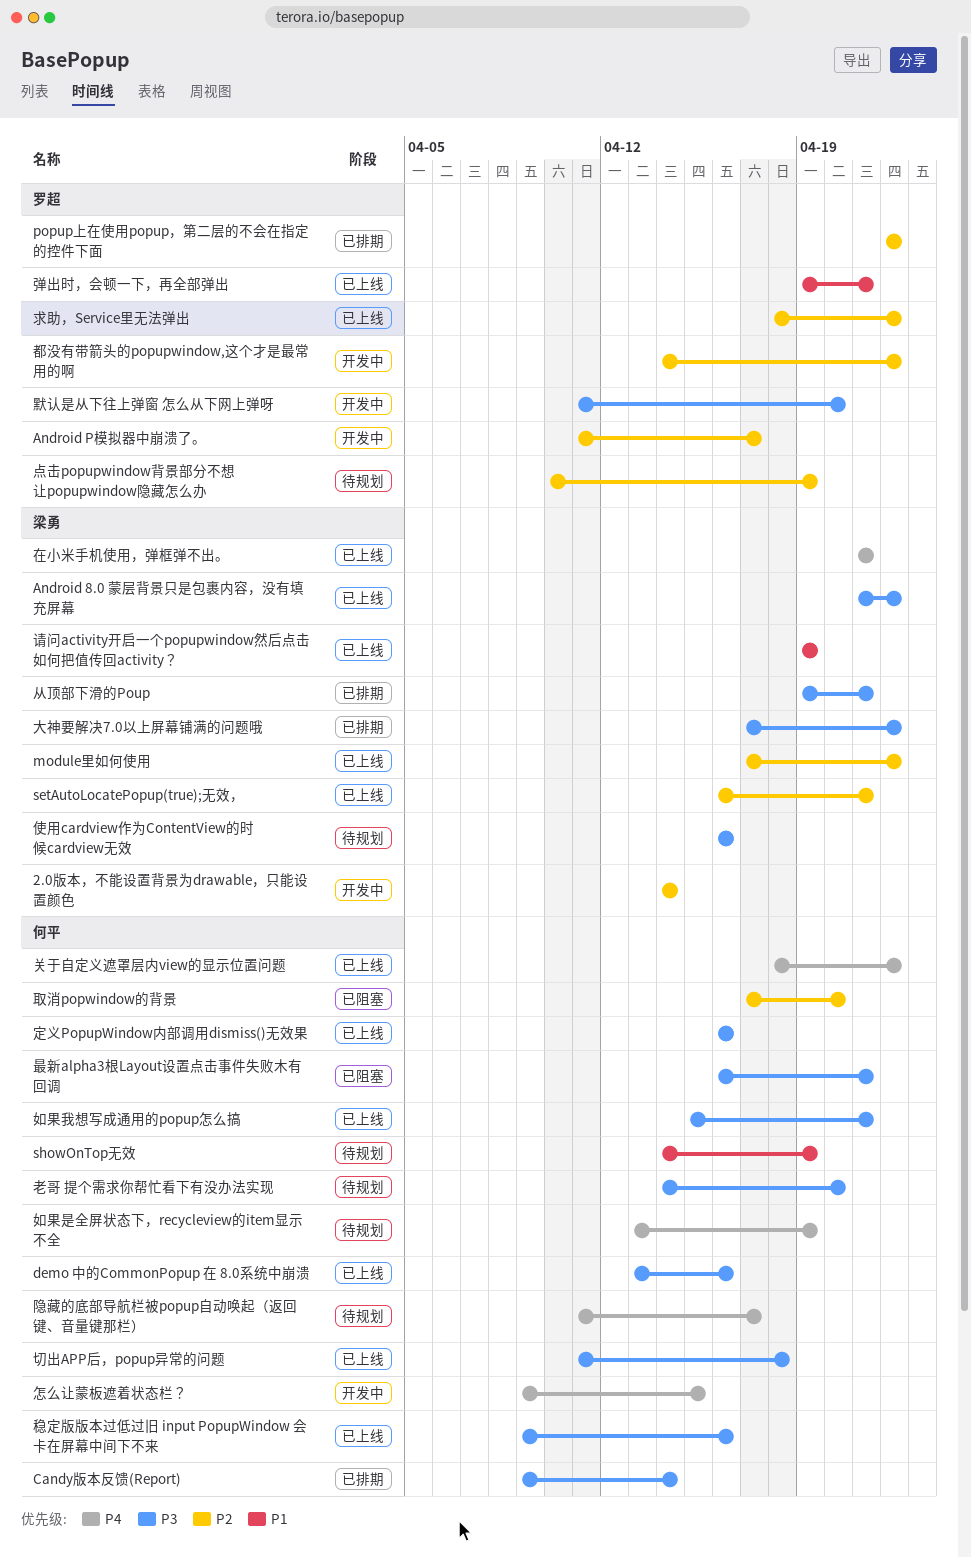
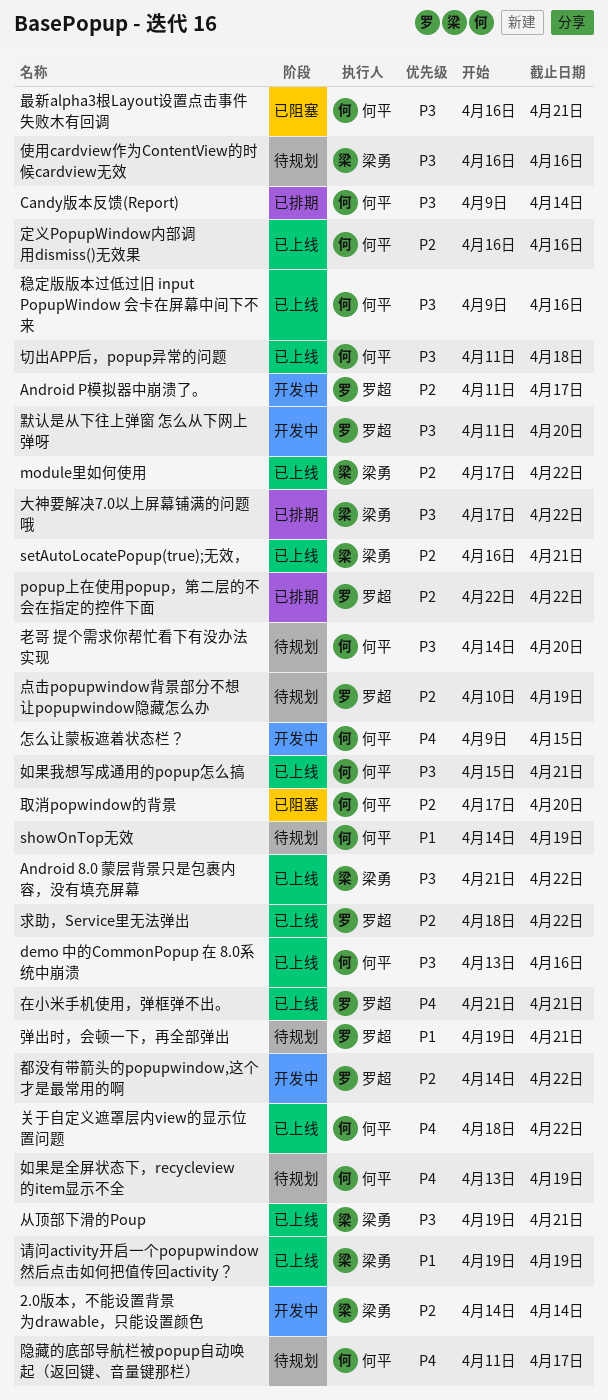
从顶部下滑的Poup, status: 已排期 -> 已上线
在小米手机使用，弹框弹不出。, owner: 梁勇 -> 罗超
定义PopupWindow内部调用dismiss()无效果, priority: P3 -> P2
弹出时，会顿一下，再全部弹出, status: 已上线 -> 待规划

